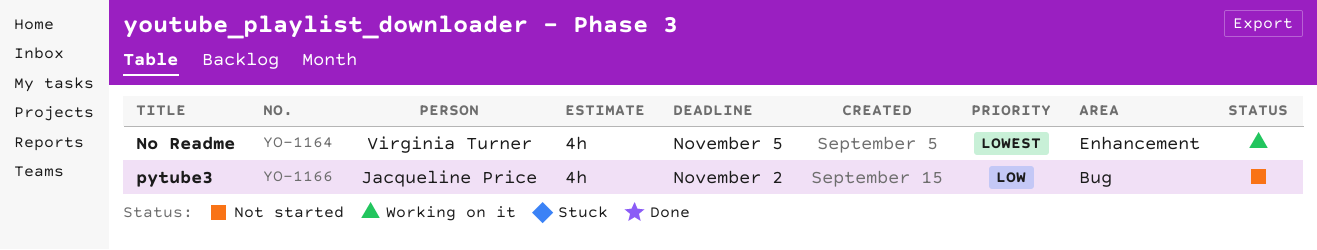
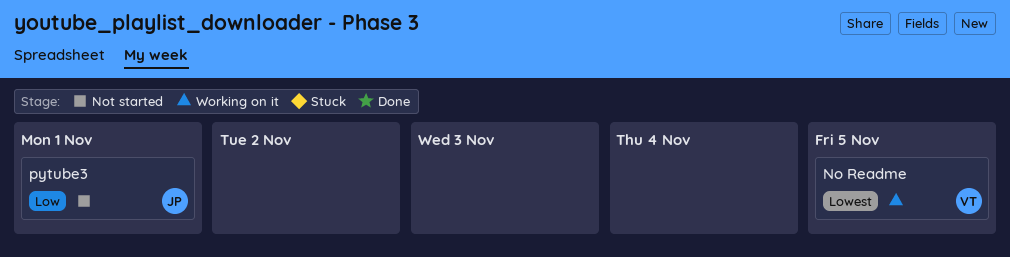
pytube3, due: Nov 2 -> Nov 1

